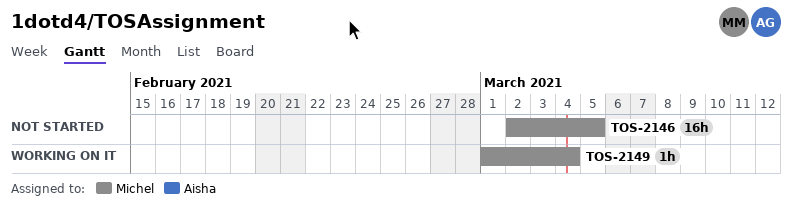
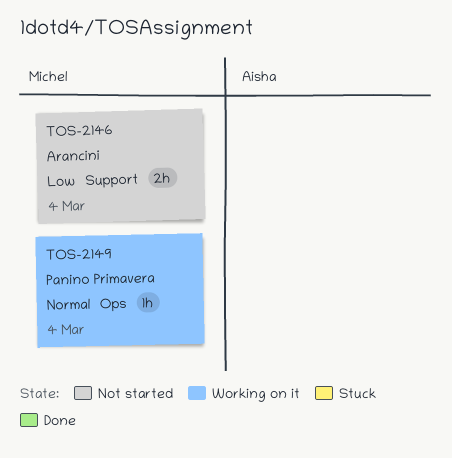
TOS-2146, estimate: 16h -> 2h
TOS-2146, due: Mar 5 -> Mar 4

